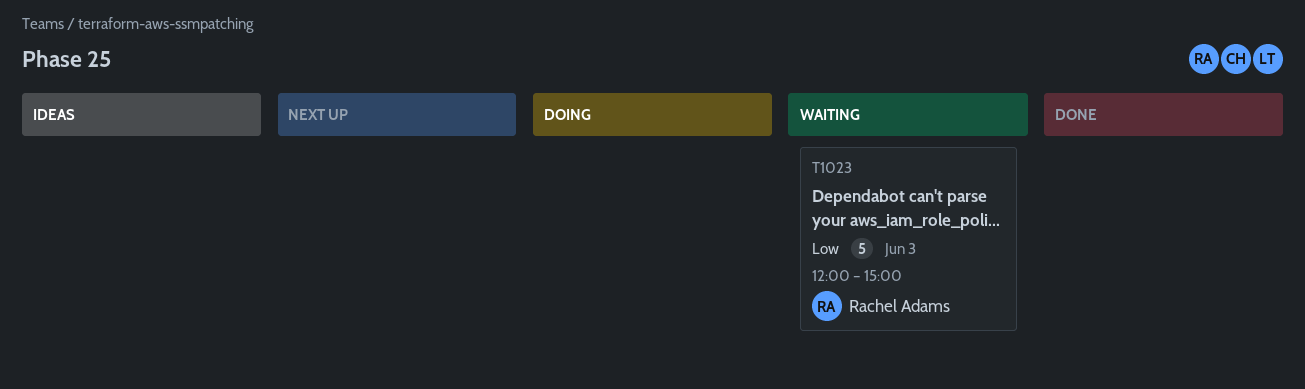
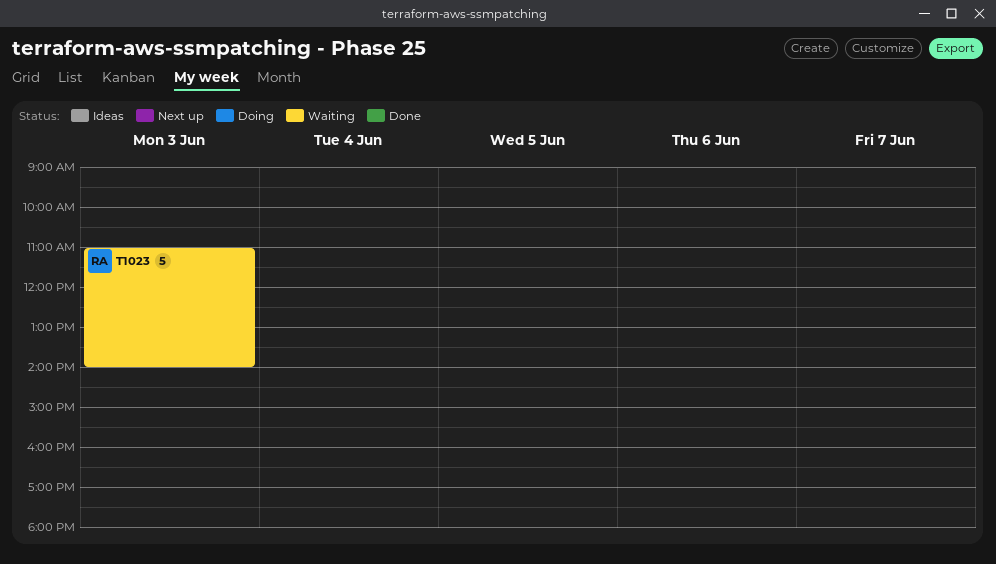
T1023, begins: 12:00 -> 11:00
T1023, ends: 15:00 -> 14:00

